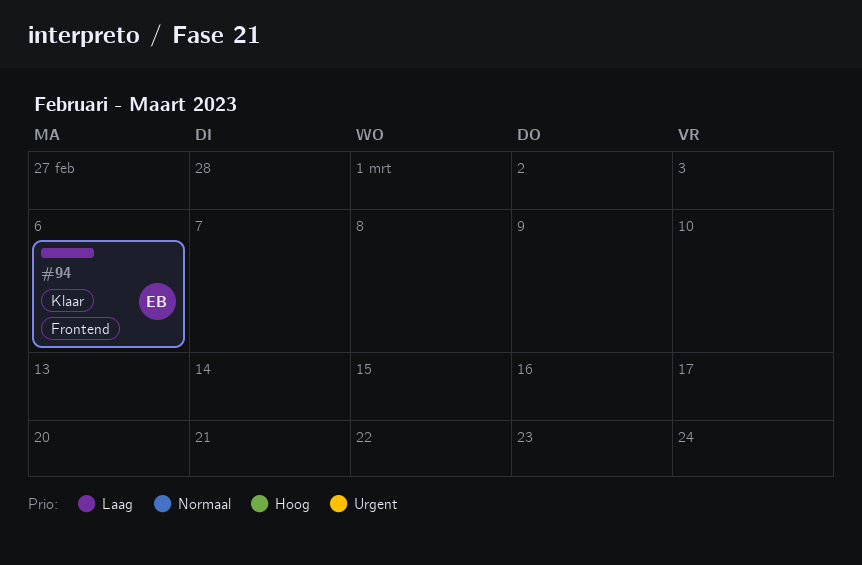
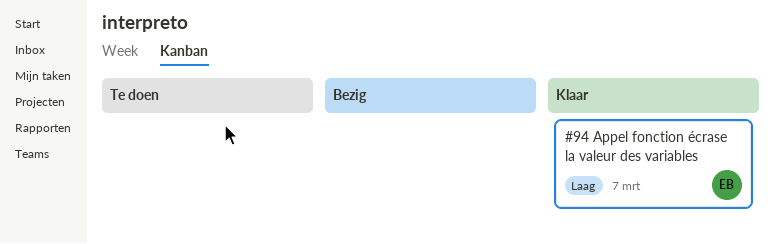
#94, due: Mar 6 -> Mar 7

